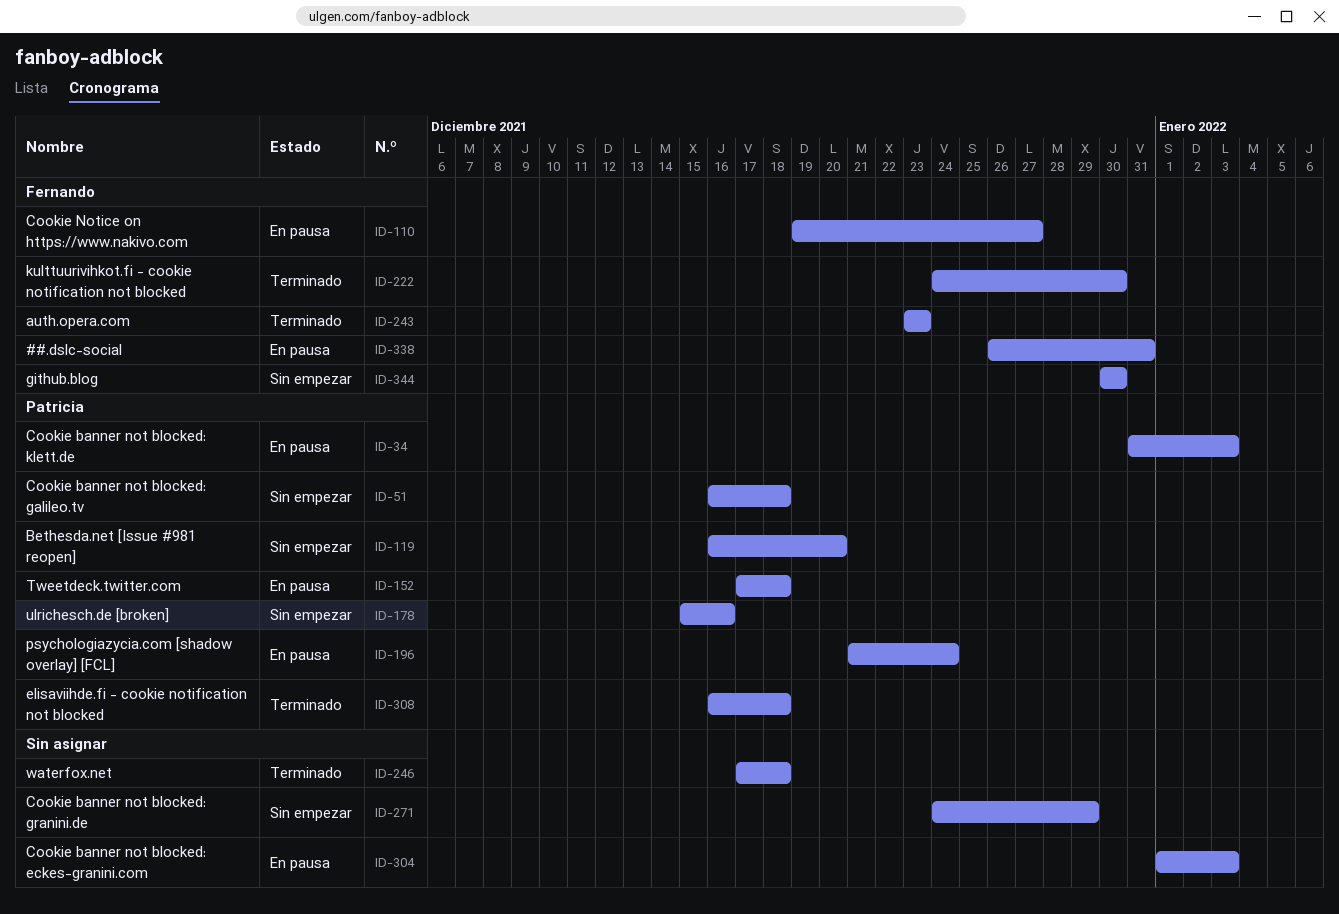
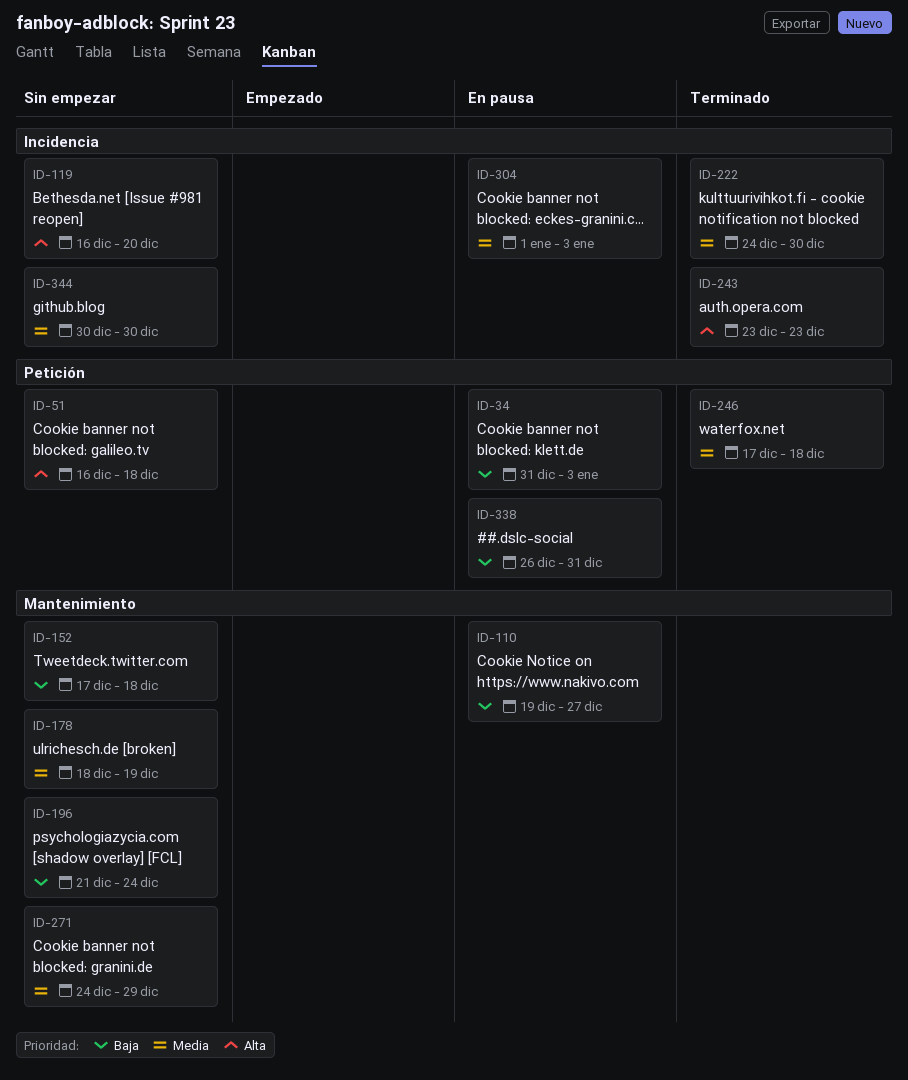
ID-152, status: En pausa -> Sin empezar
ID-178, start: Dec 15 -> Dec 18
ID-178, due: Dec 16 -> Dec 19
ID-196, status: En pausa -> Sin empezar
ID-308: present -> none

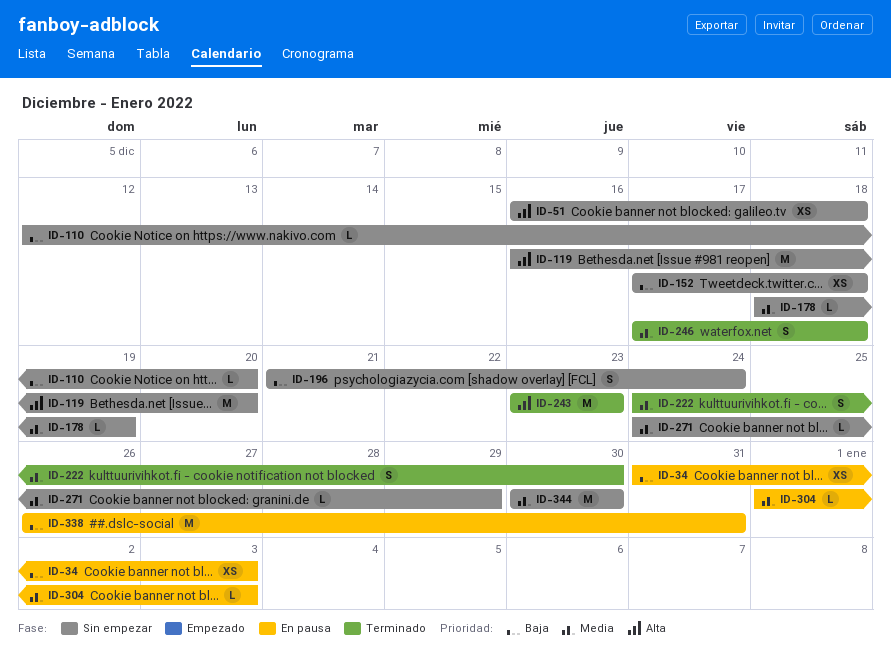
ID-110, status: En pausa -> Sin empezar
ID-110, start: Dec 19 -> Dec 12
ID-110, due: Dec 27 -> Dec 20

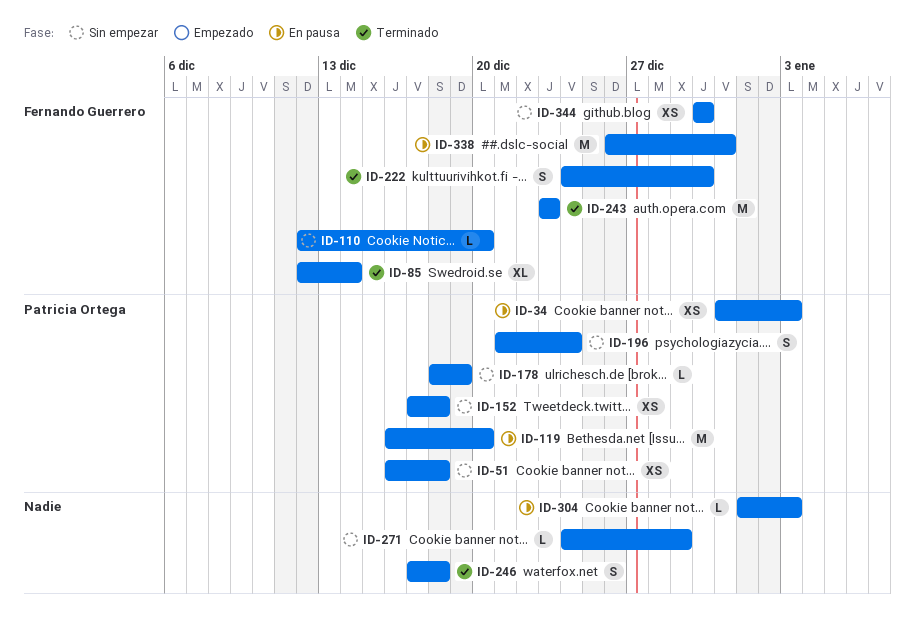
ID-85: none -> present
ID-119, status: Sin empezar -> En pausa
ID-344, estimate: M -> XS

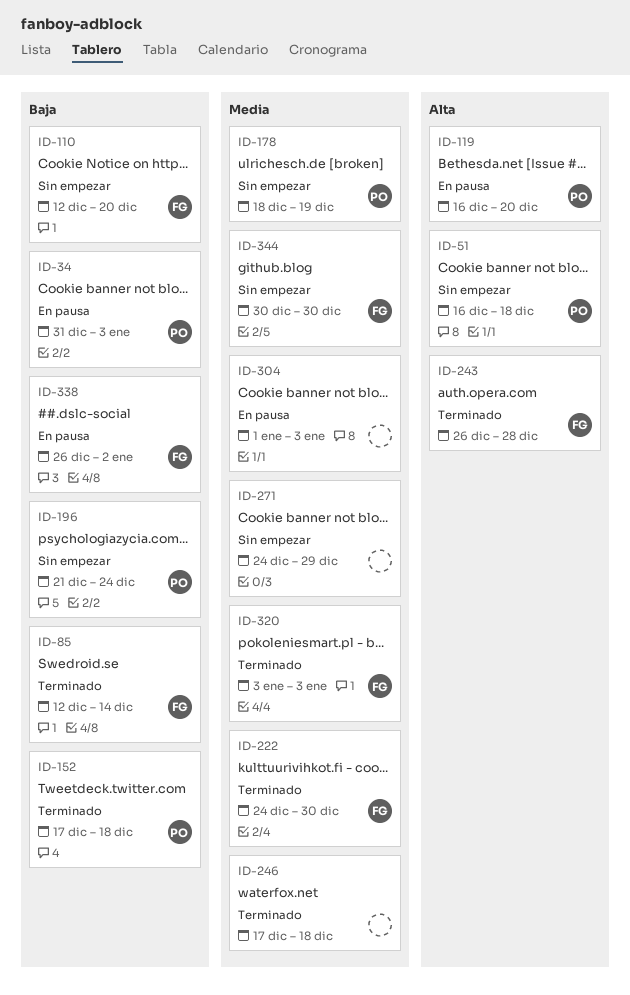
ID-152, status: Sin empezar -> Terminado
ID-243, start: Dec 23 -> Dec 26
ID-243, due: Dec 23 -> Dec 28
ID-320: none -> present
ID-338, due: Dec 31 -> Jan 2

